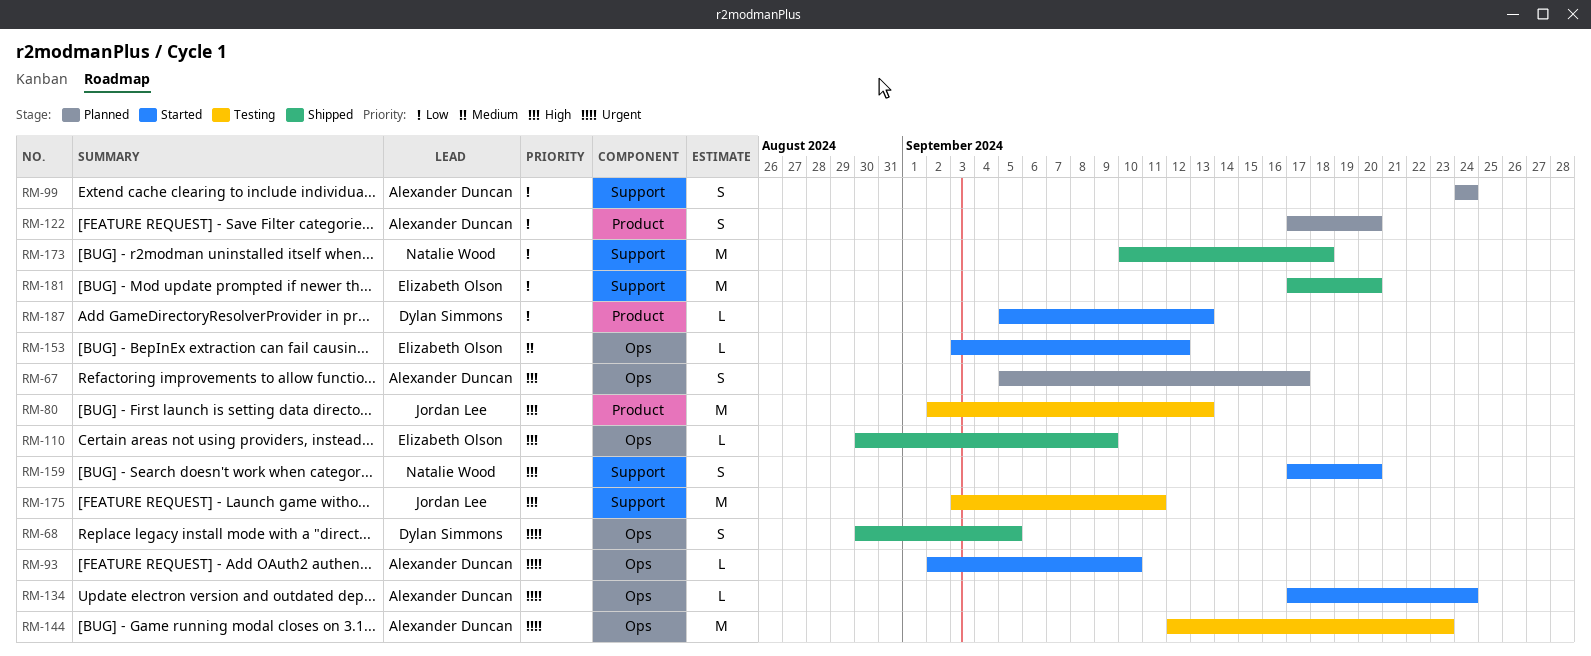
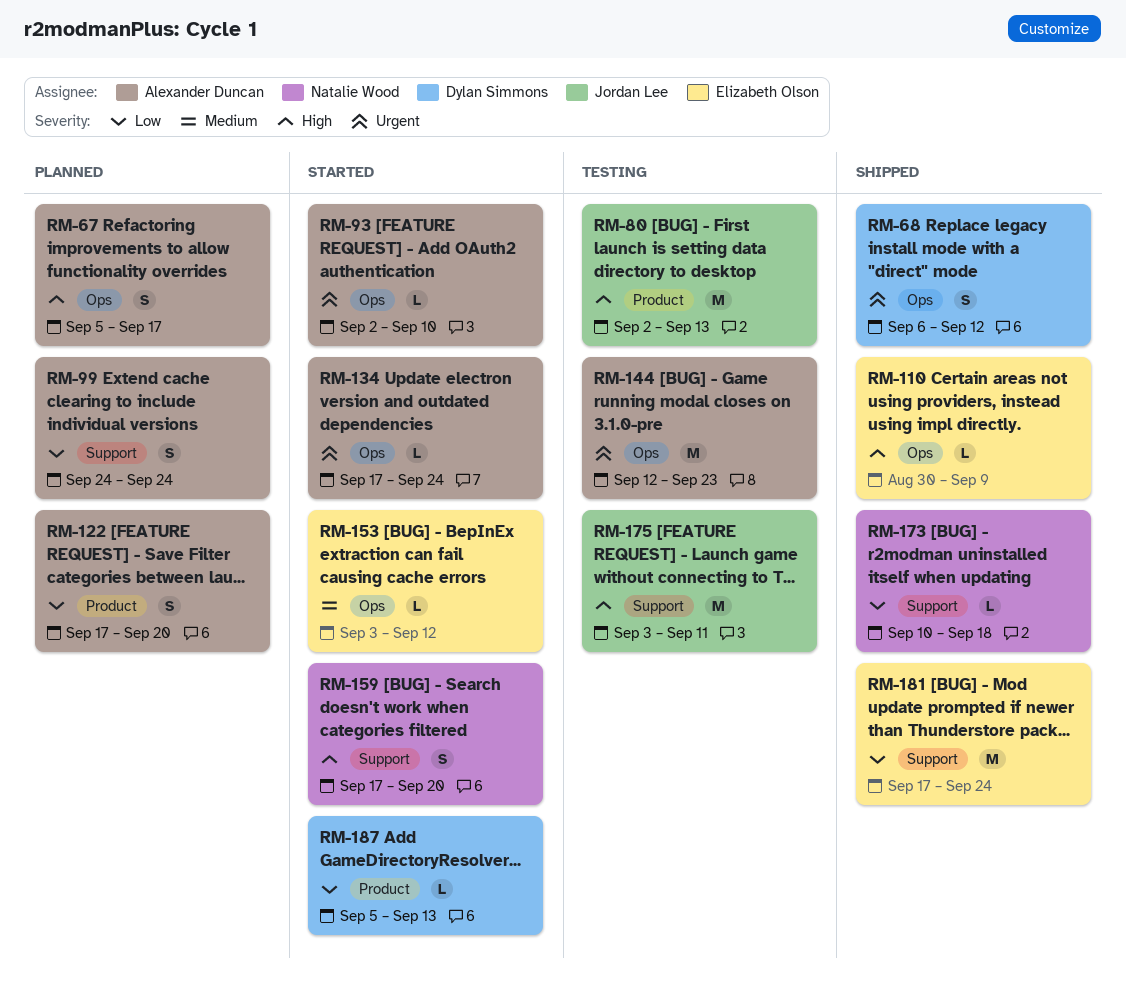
RM-68, start: Aug 30 -> Sep 6
RM-68, due: Sep 5 -> Sep 12
RM-173, estimate: M -> L
RM-181, due: Sep 20 -> Sep 24

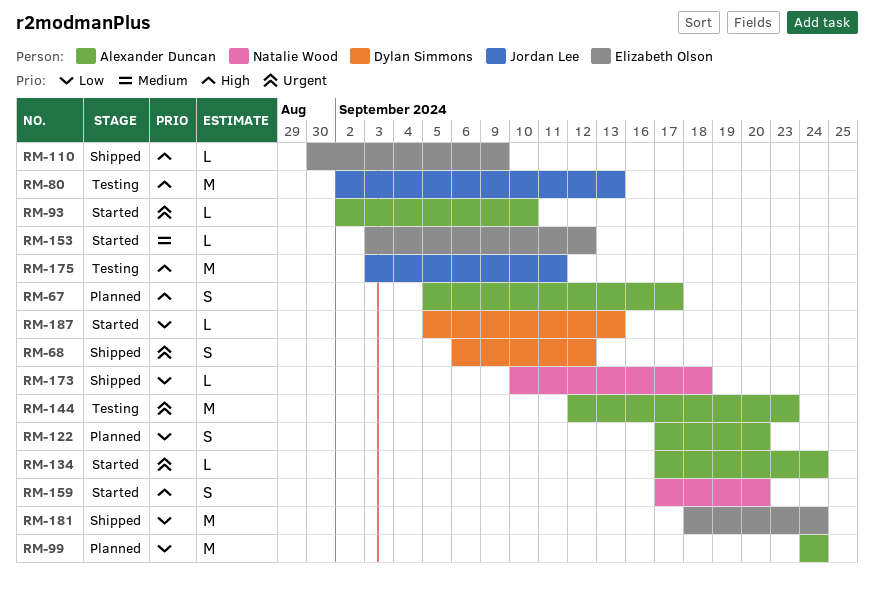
RM-99, estimate: S -> M
RM-181, start: Sep 17 -> Sep 18

